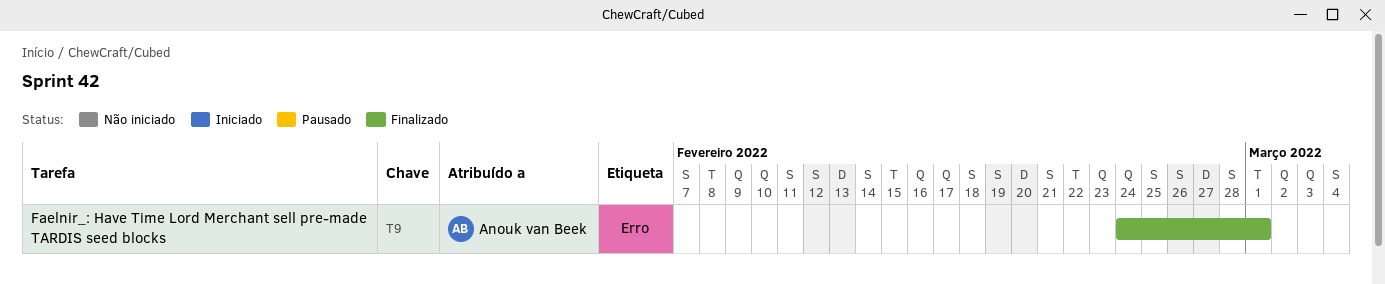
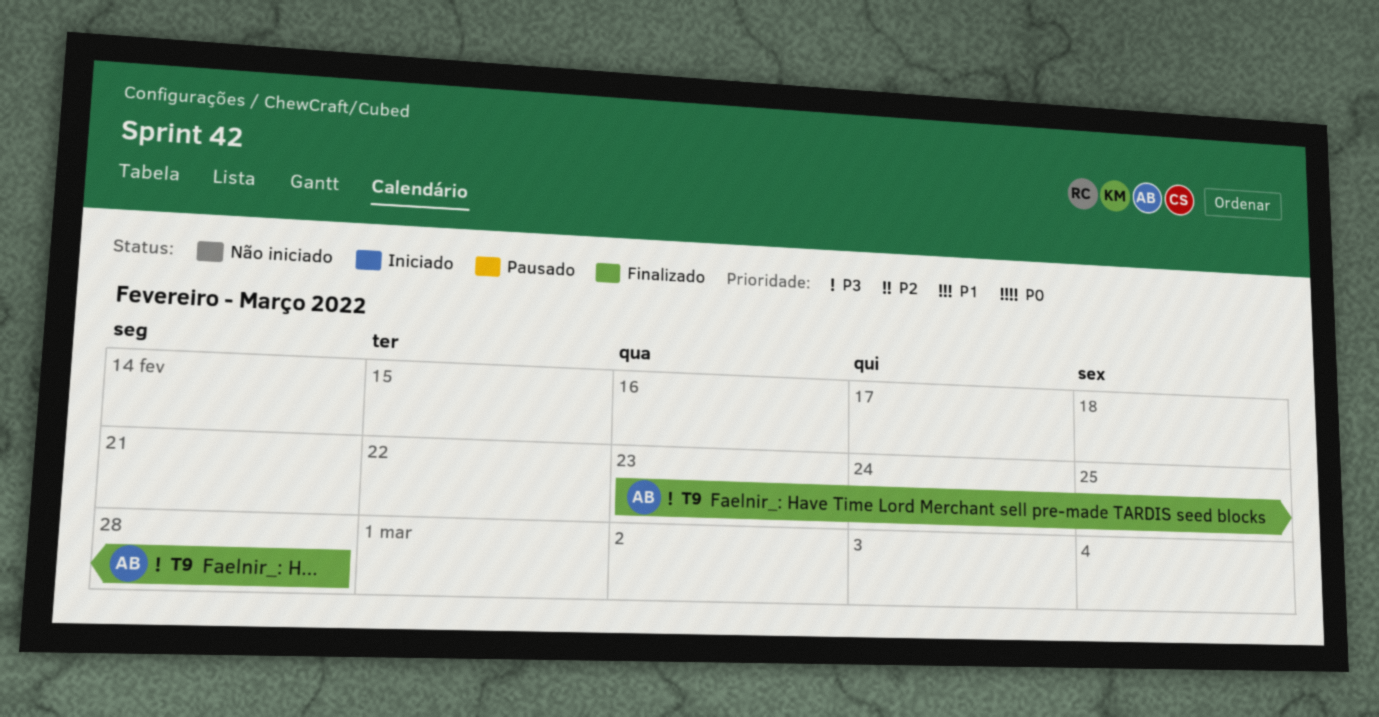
T9, start: Feb 24 -> Feb 23
T9, due: Mar 1 -> Feb 28

